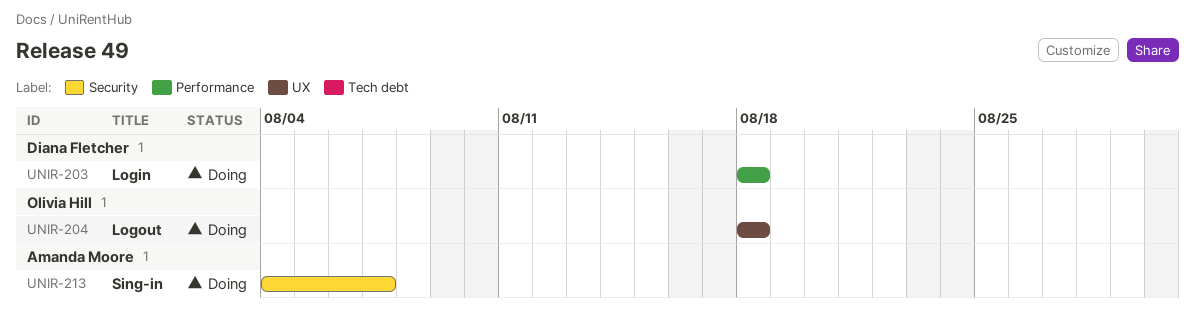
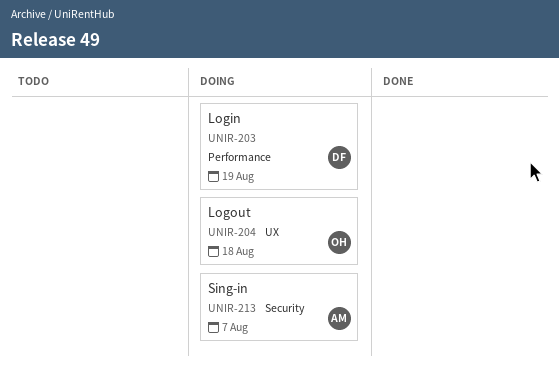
UNIR-203, due: Aug 18 -> Aug 19

